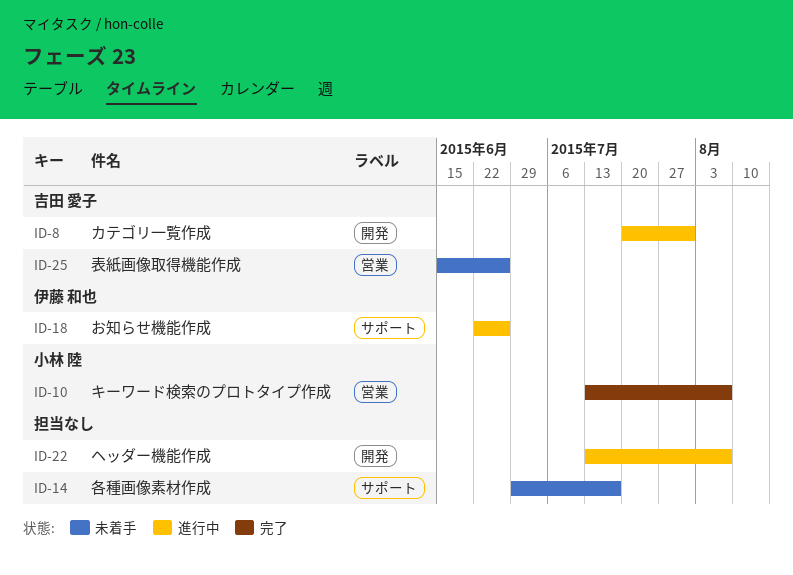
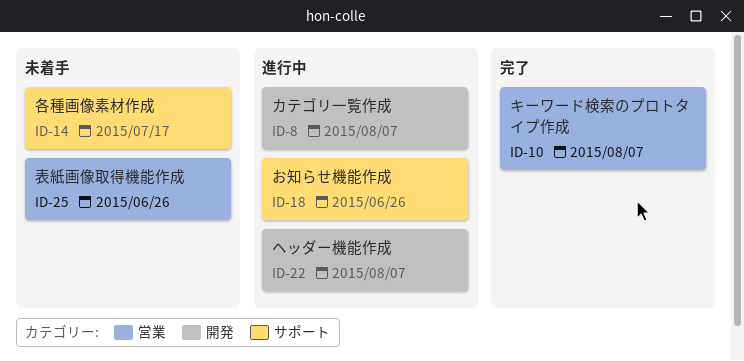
ID-8, due: Jul 31 -> Aug 7

